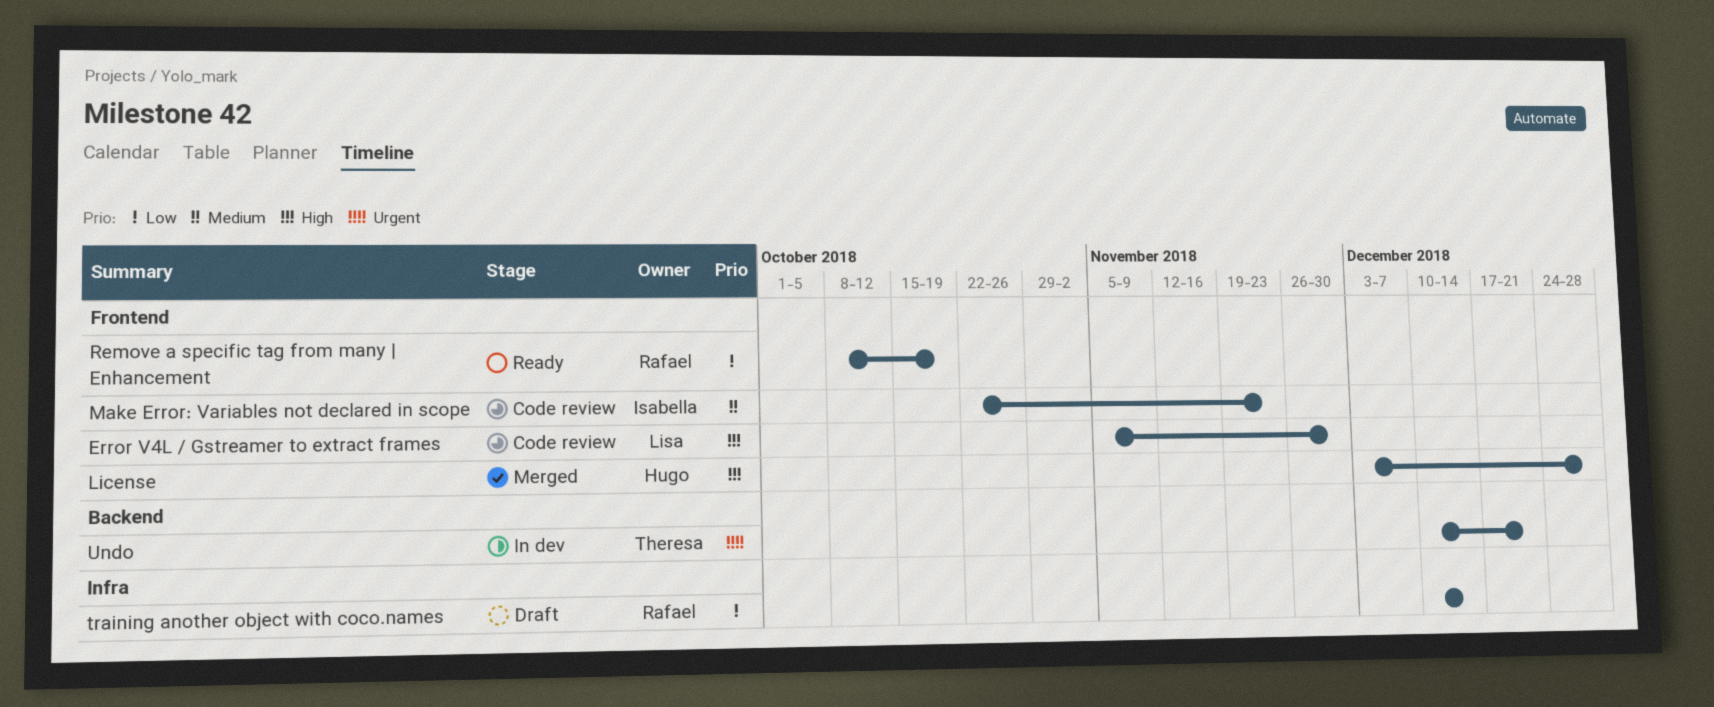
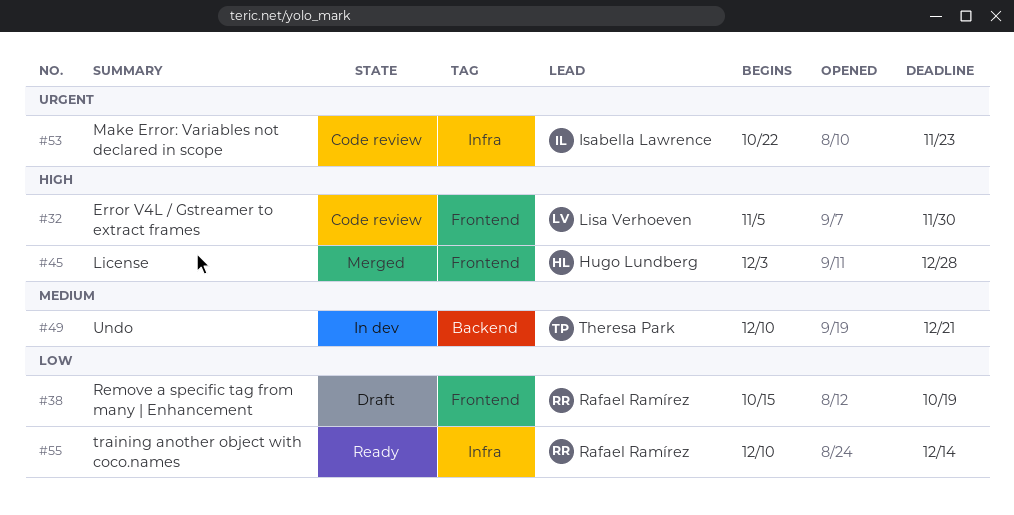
Make Error: Variables not declared in scope, priority: Medium -> Urgent
Make Error: Variables not declared in scope, label: Frontend -> Infra
Remove a specific tag from many | Enhancement, status: Ready -> Draft
Remove a specific tag from many | Enhancement, start: Oct 8 -> Oct 15
training another object with coco.names, status: Draft -> Ready
Undo, priority: Urgent -> Medium

